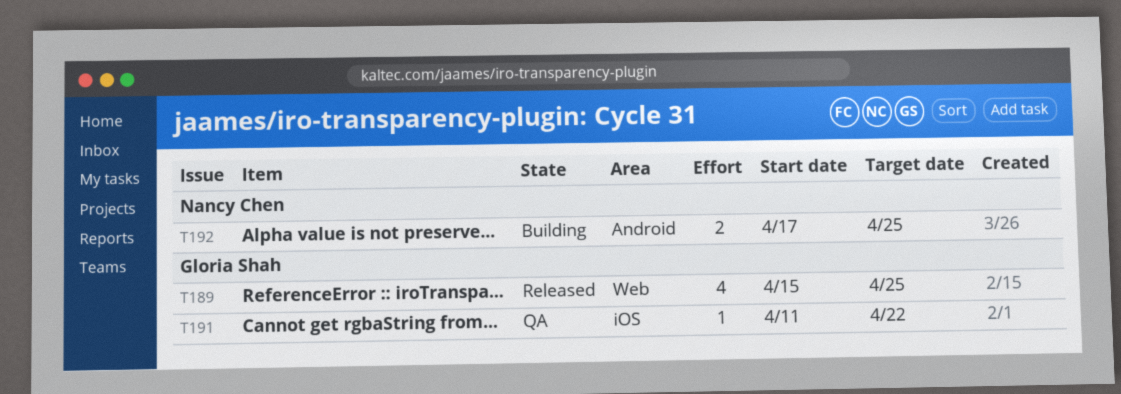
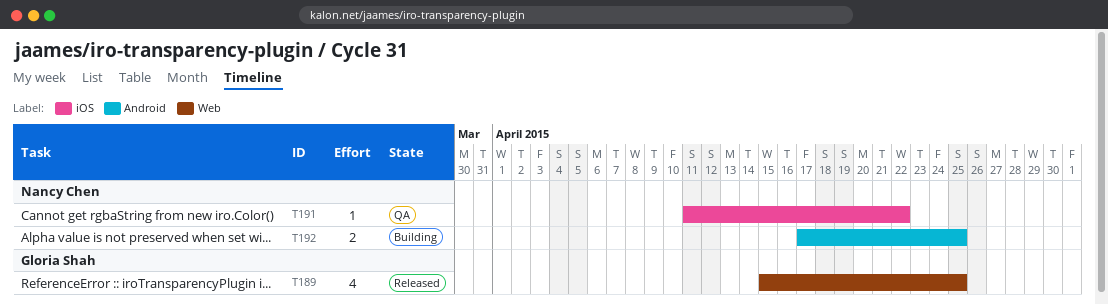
T191, owner: Gloria Shah -> Nancy Chen

